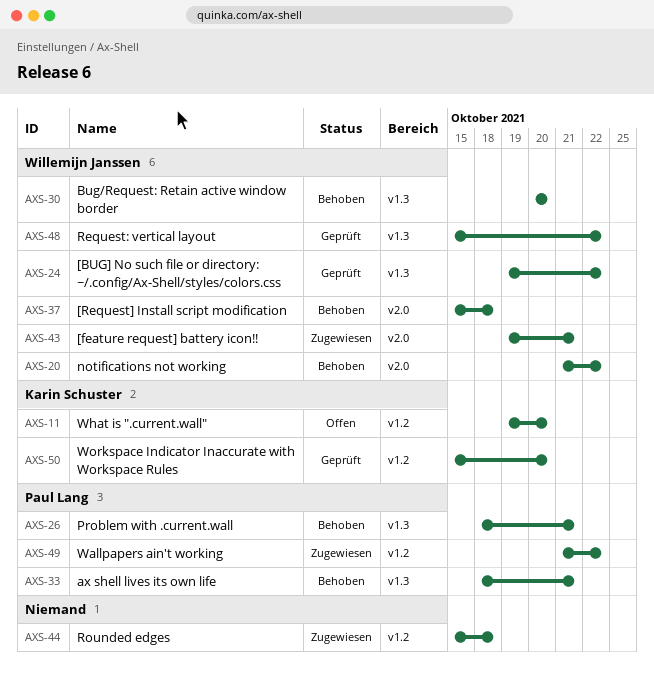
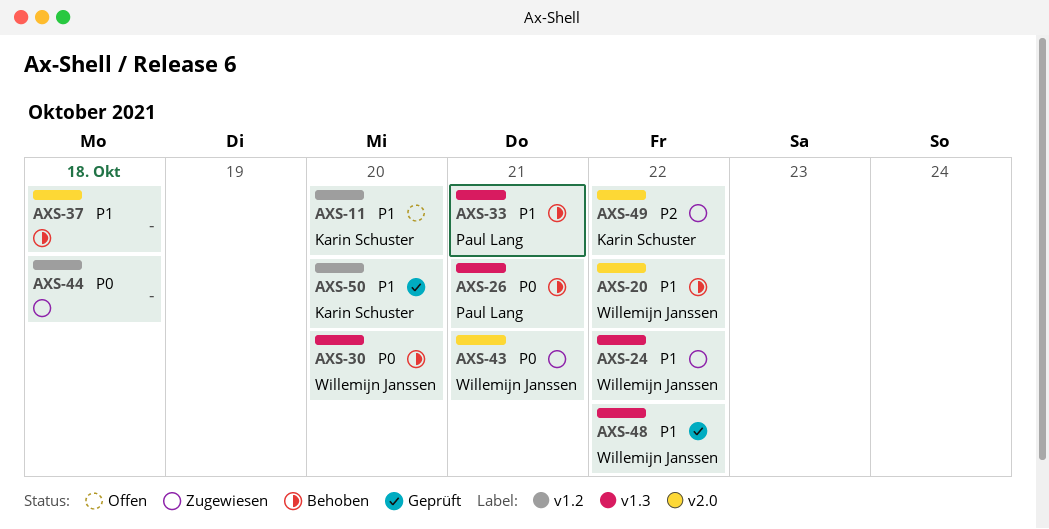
AXS-24, status: Geprüft -> Zugewiesen
AXS-37, owner: Willemijn Janssen -> none
AXS-49, owner: Paul Lang -> Karin Schuster
AXS-49, label: v1.2 -> v2.0

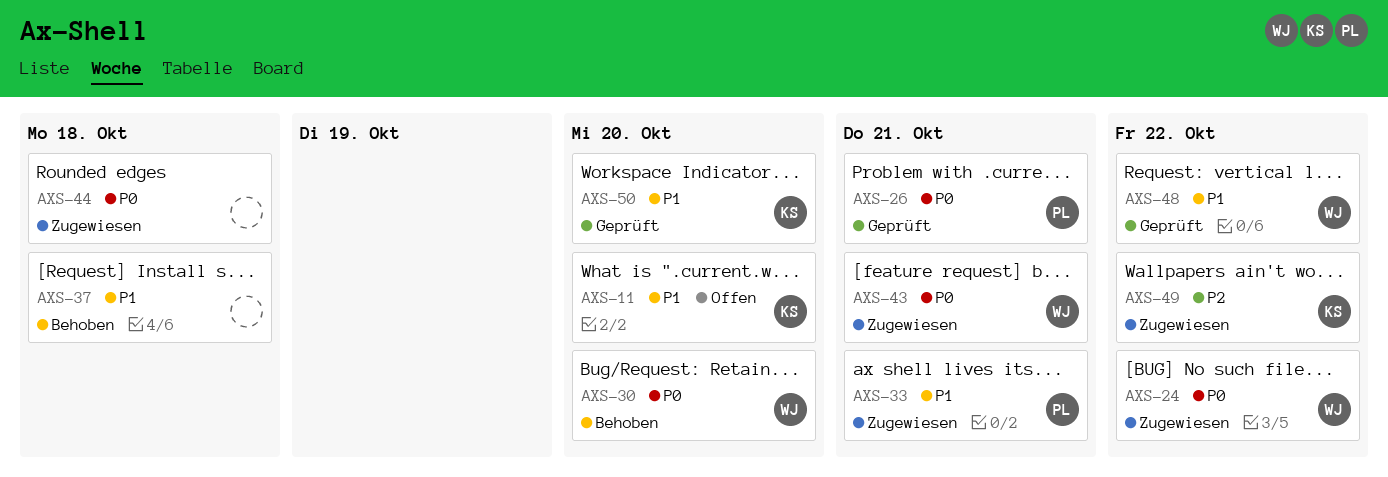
AXS-20: present -> none
AXS-24, priority: P1 -> P0
AXS-26, status: Behoben -> Geprüft
AXS-33, status: Behoben -> Zugewiesen

